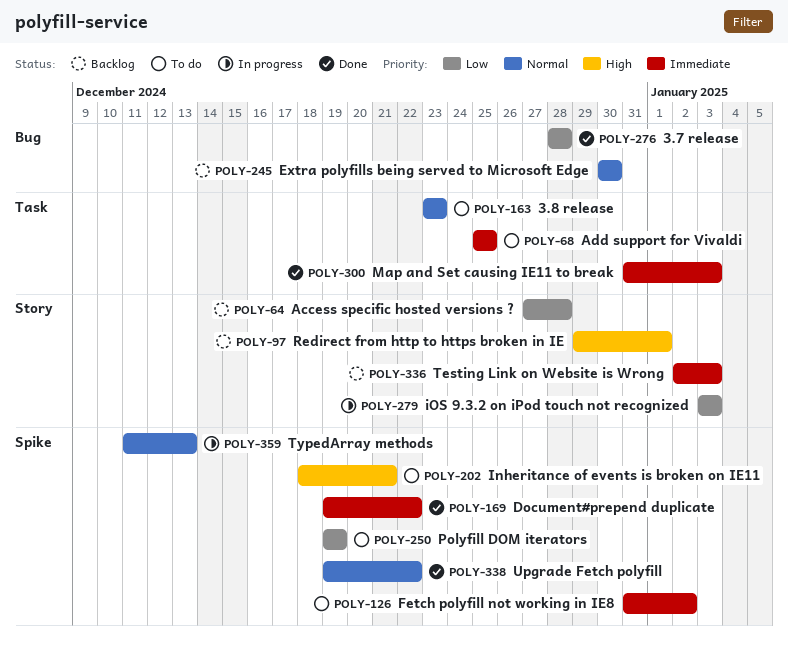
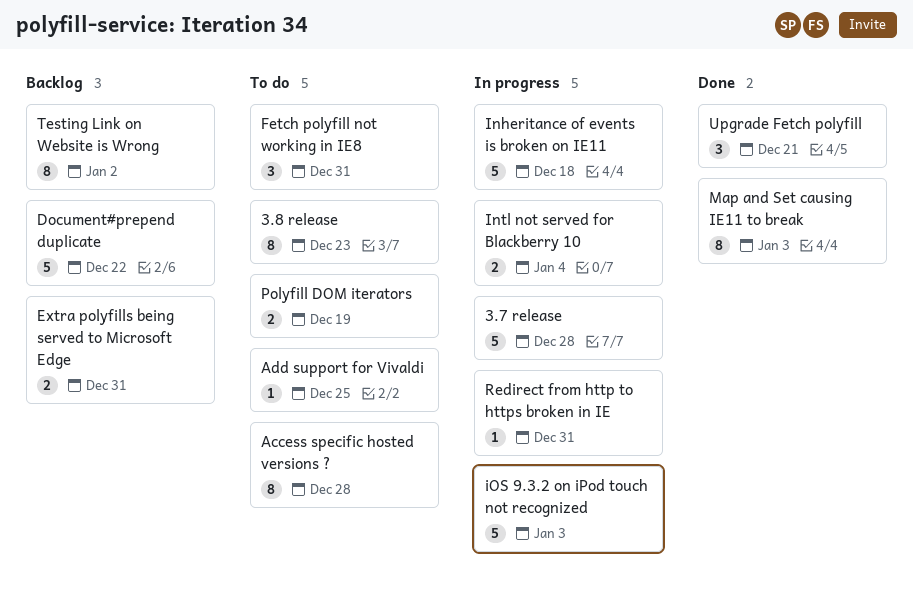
3.7 release, status: Done -> In progress
Access specific hosted versions ?, status: Backlog -> To do
Document#prepend duplicate, status: Done -> Backlog
Extra polyfills being served to Microsoft Edge, due: Dec 30 -> Dec 31
Fetch polyfill not working in IE8, due: Jan 2 -> Dec 31
Inheritance of events is broken on IE11, status: To do -> In progress
Inheritance of events is broken on IE11, due: Dec 21 -> Dec 18
Intl not served for Blackberry 10: none -> present
Redirect from http to https broken in IE, status: Backlog -> In progress
Redirect from http to https broken in IE, due: Jan 1 -> Dec 31
Testing Link on Website is Wrong, due: Jan 3 -> Jan 2
TypedArray methods: present -> none
Upgrade Fetch polyfill, due: Dec 22 -> Dec 21

